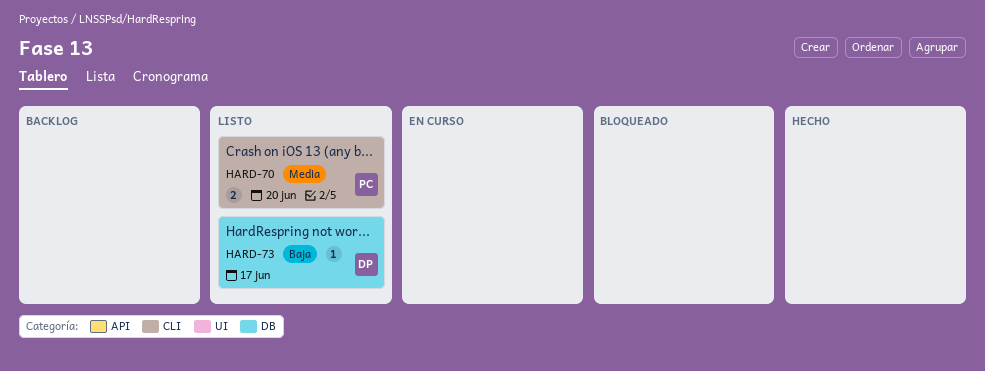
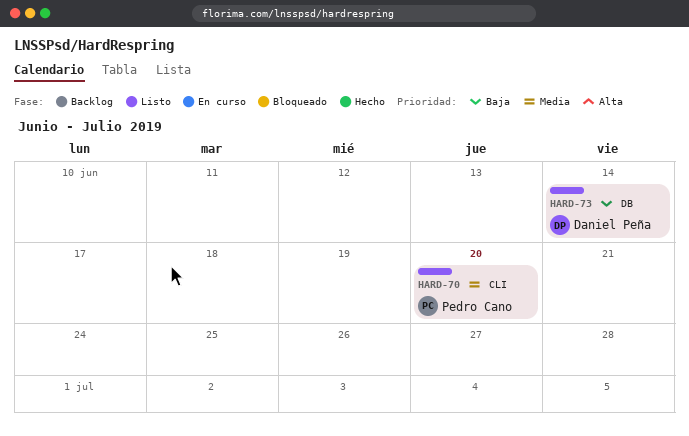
HARD-73, due: Jun 17 -> Jun 14

